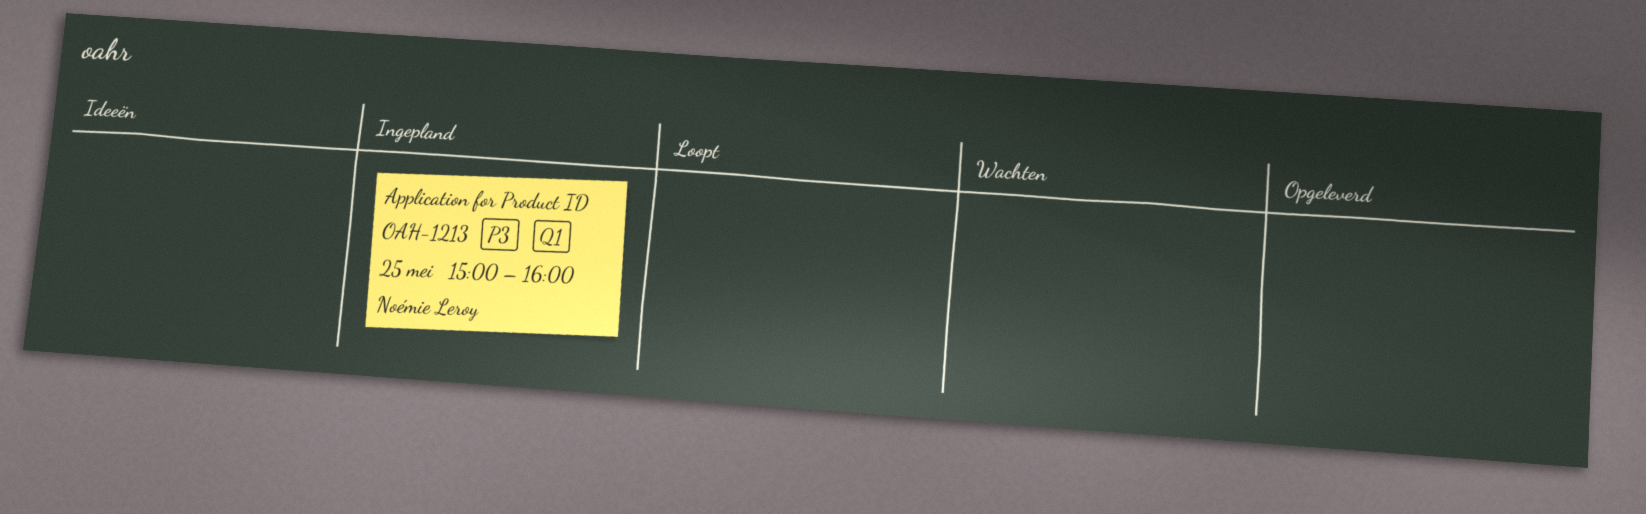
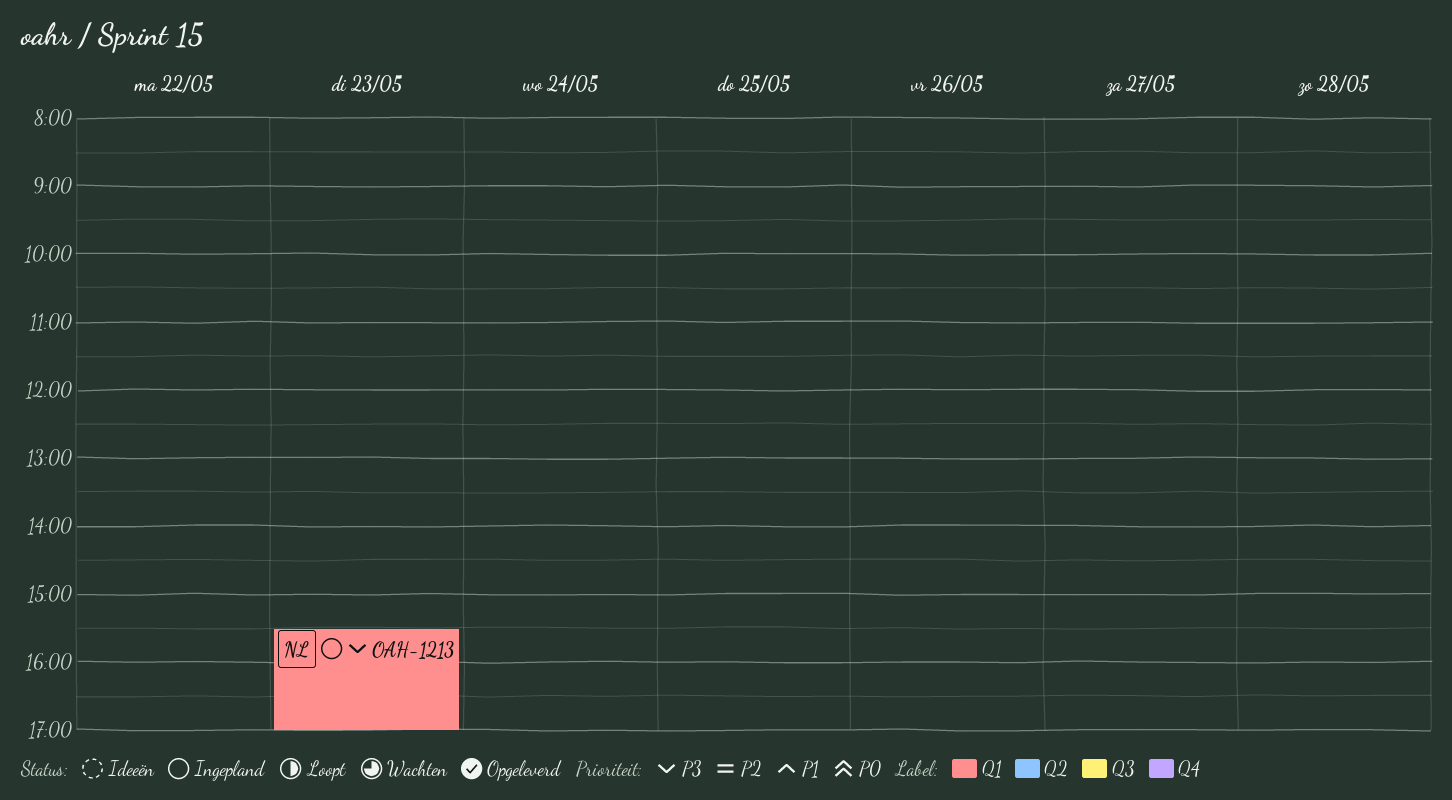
OAH-1213, day: May 25 -> May 23
OAH-1213, begins: 15:00 -> 15:30
OAH-1213, ends: 16:00 -> 17:00

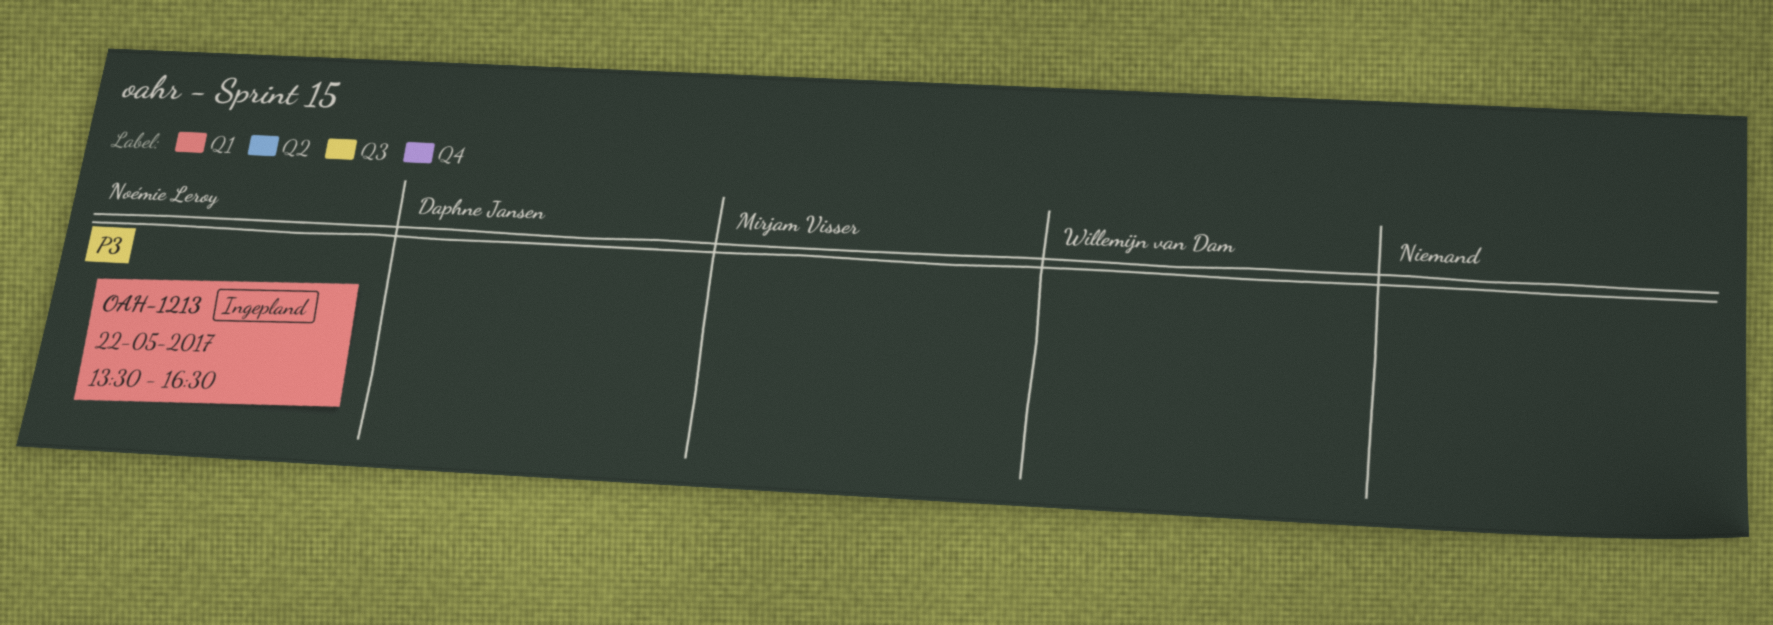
OAH-1213, day: May 23 -> May 22
OAH-1213, begins: 15:30 -> 13:30
OAH-1213, ends: 17:00 -> 16:30

